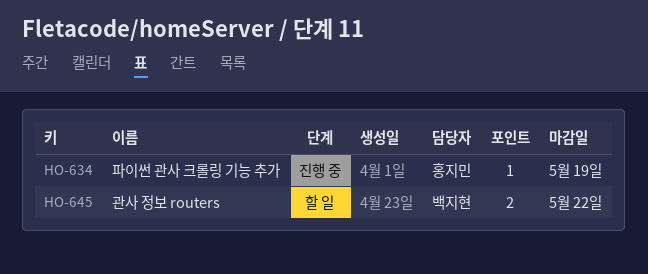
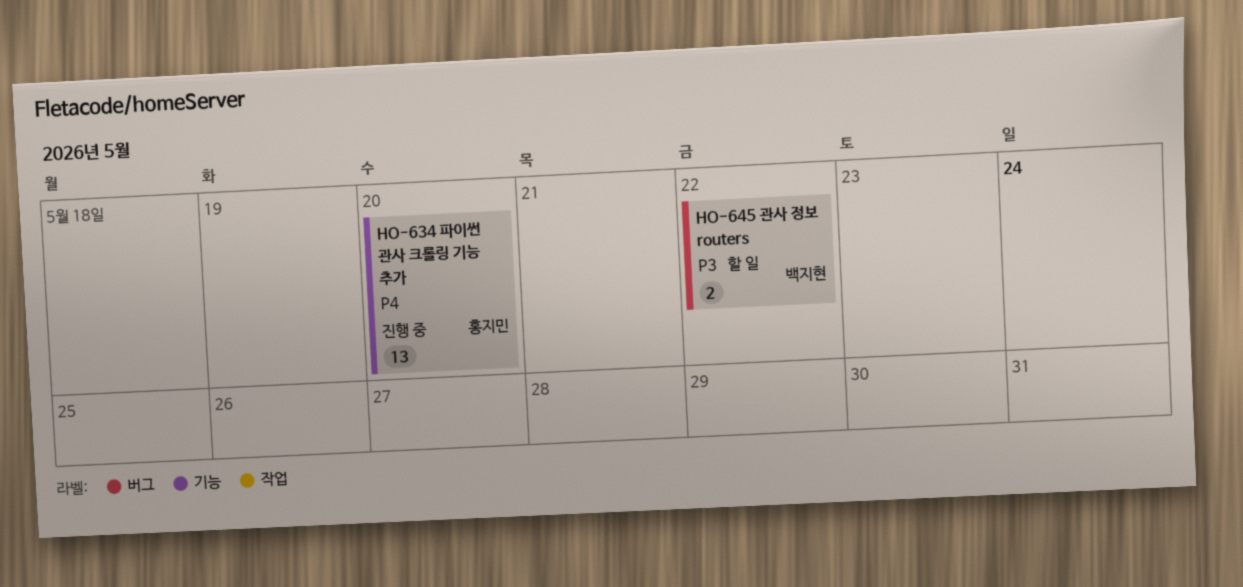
HO-634, estimate: 1 -> 13
HO-634, due: May 19 -> May 20

